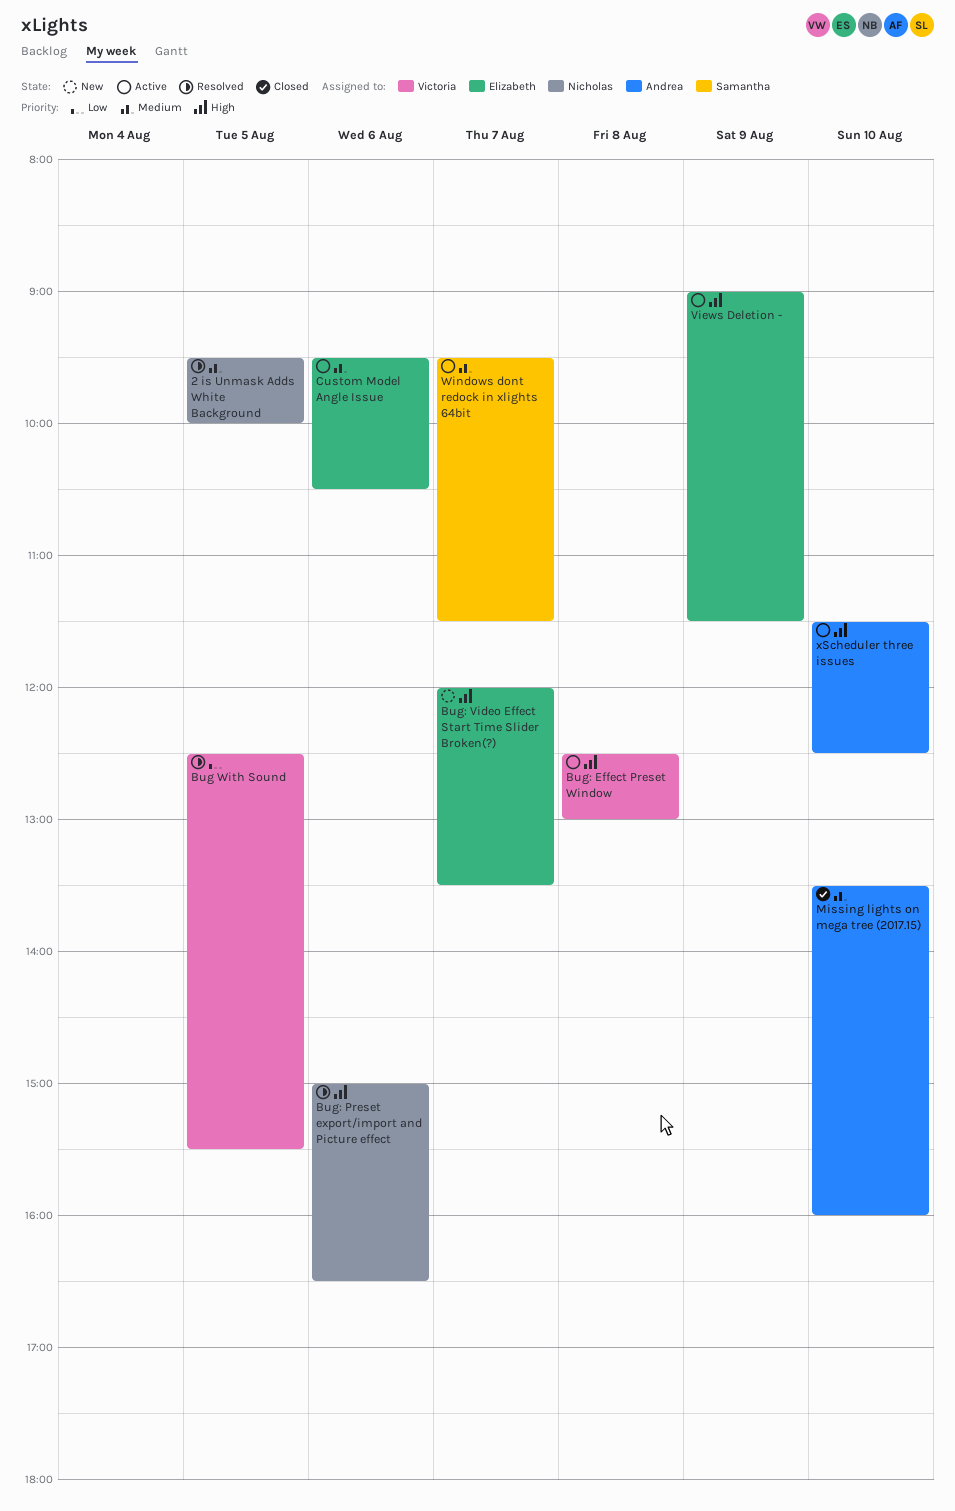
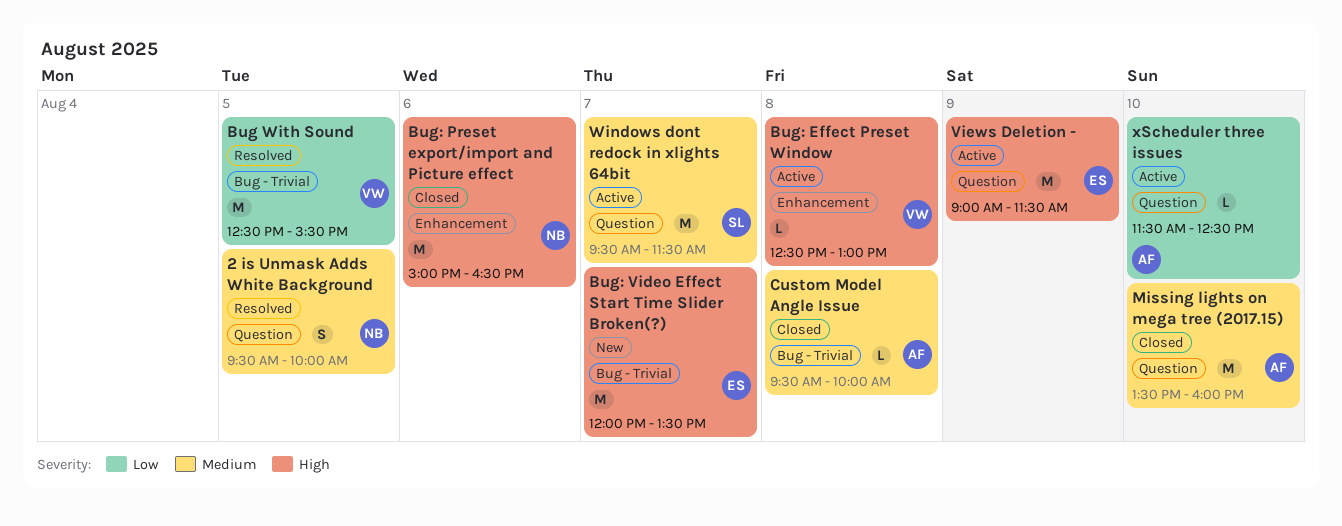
Bug: Preset export/import and Picture effect, status: Resolved -> Closed
Custom Model Angle Issue, status: Active -> Closed
Custom Model Angle Issue, owner: Elizabeth -> Andrea
Custom Model Angle Issue, day: Aug 6 -> Aug 8
Custom Model Angle Issue, ends: 10:30 -> 10:00
xScheduler three issues, priority: High -> Low

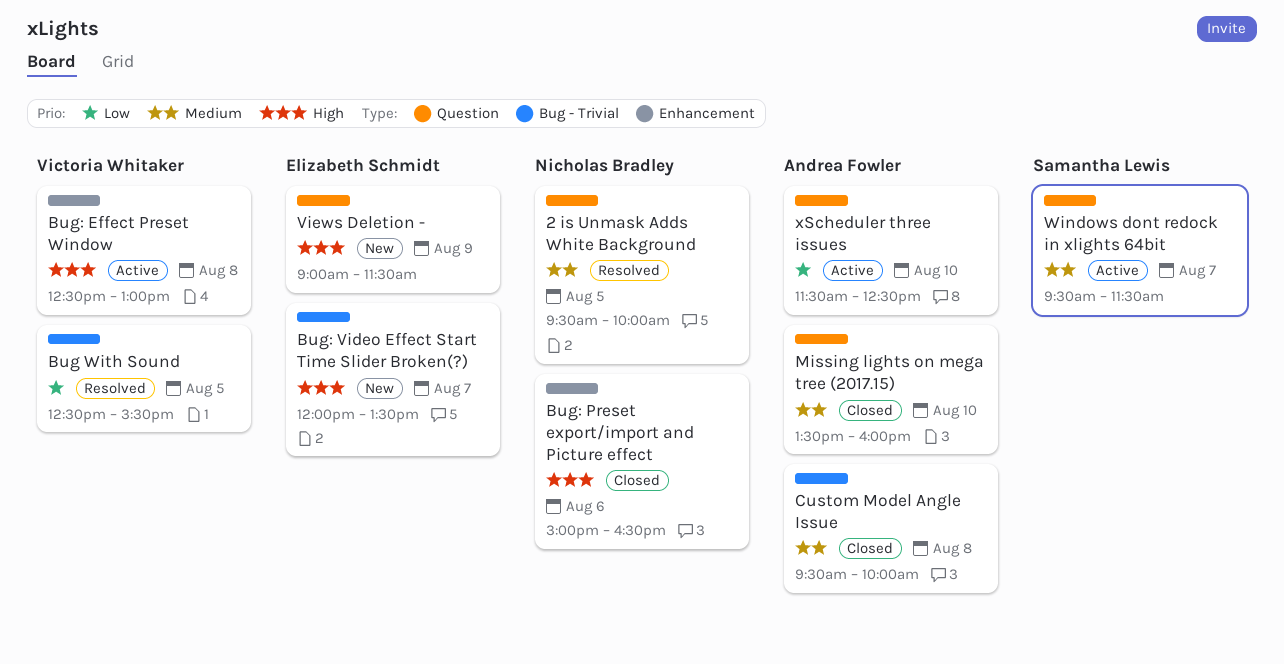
Views Deletion -, status: Active -> New

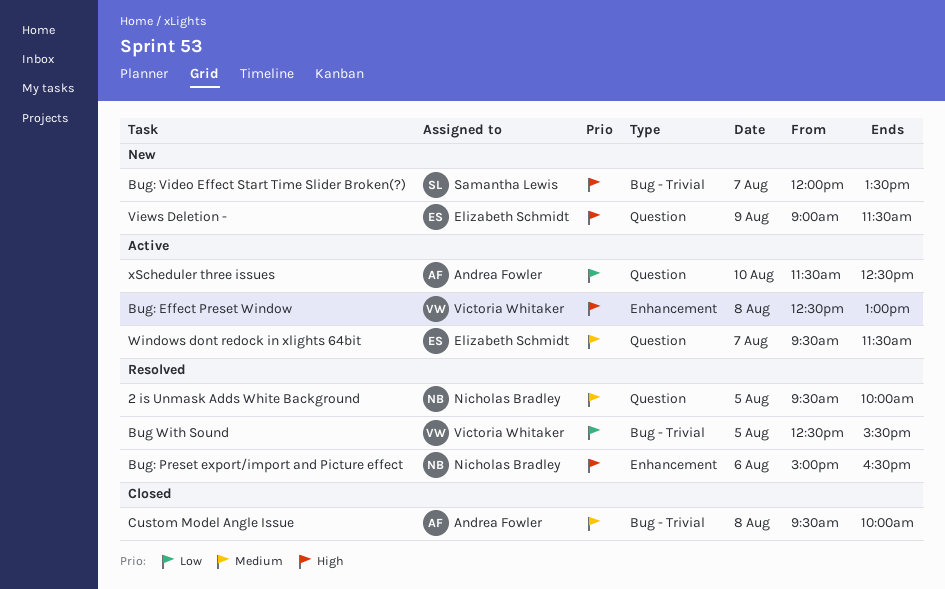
Bug: Preset export/import and Picture effect, status: Closed -> Resolved
Bug: Video Effect Start Time Slider Broken(?), owner: Elizabeth Schmidt -> Samantha Lewis
Missing lights on mega tree (2017.15): present -> none
Windows dont redock in xlights 64bit, owner: Samantha Lewis -> Elizabeth Schmidt

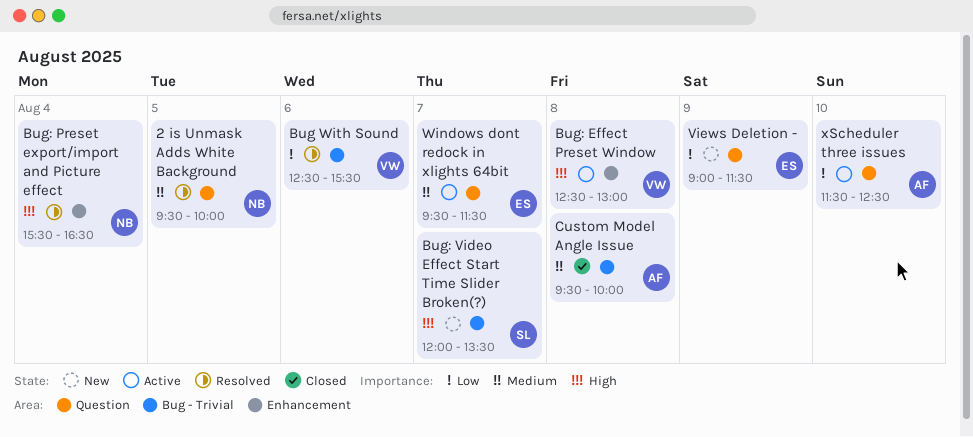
Bug With Sound, day: Aug 5 -> Aug 6
Bug: Preset export/import and Picture effect, day: Aug 6 -> Aug 4
Bug: Preset export/import and Picture effect, begins: 15:00 -> 15:30
Views Deletion -, priority: High -> Low

